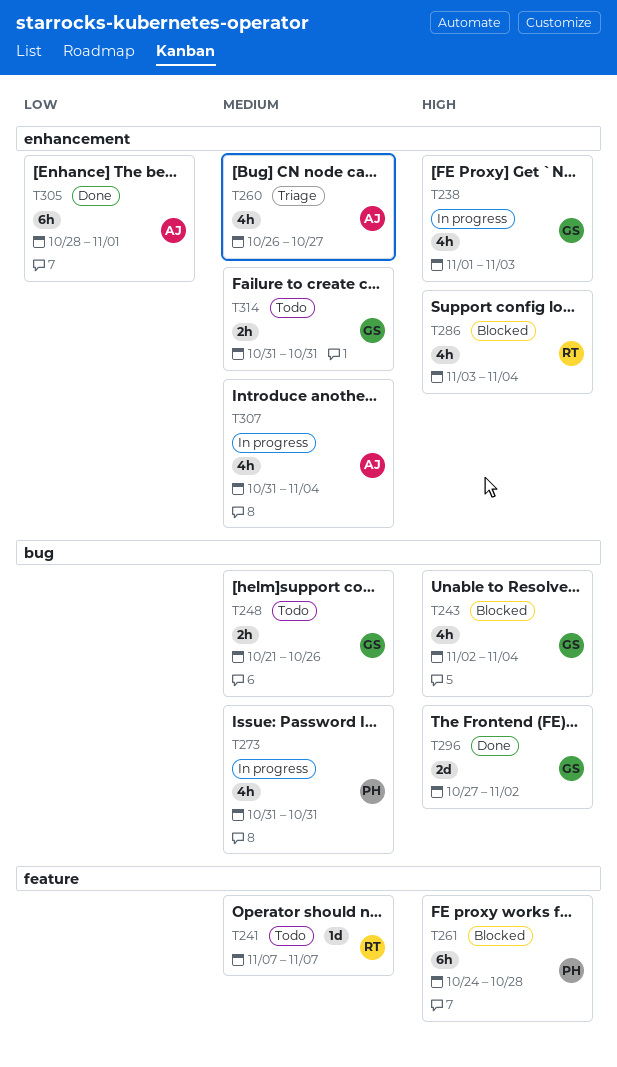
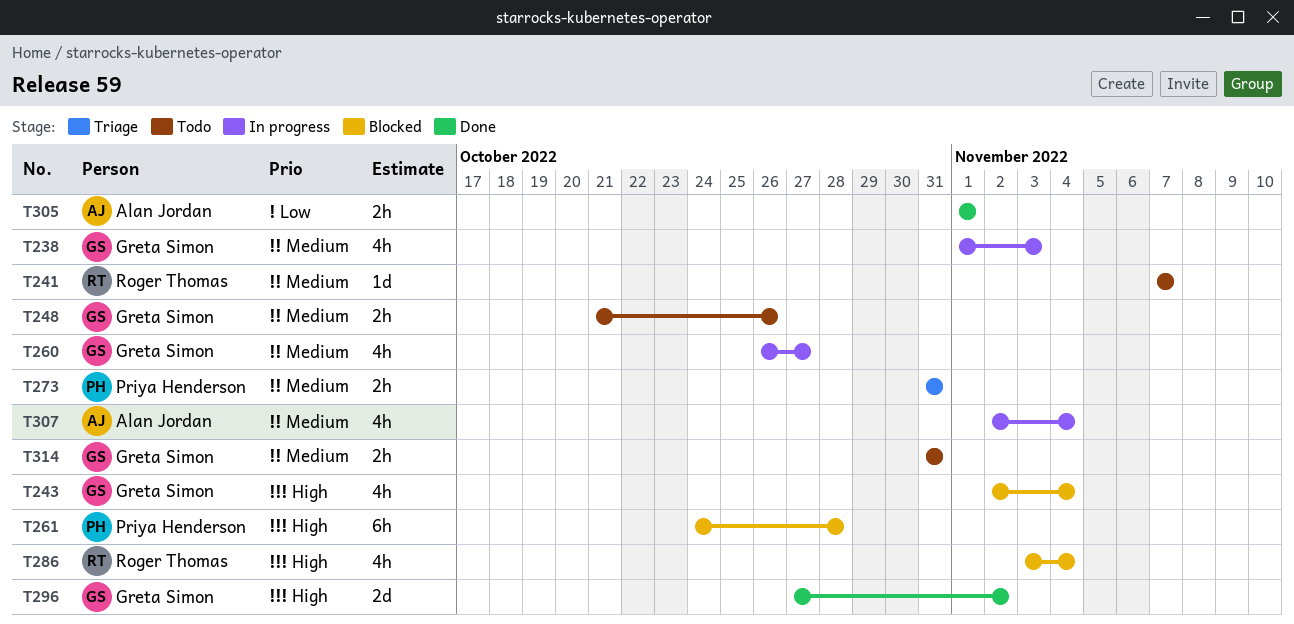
T238, priority: High -> Medium
T260, status: Triage -> In progress
T260, owner: Alan Jordan -> Greta Simon
T273, status: In progress -> Triage
T273, estimate: 4h -> 2h
T305, estimate: 6h -> 2h
T305, start: Oct 28 -> Nov 1
T307, start: Oct 31 -> Nov 2

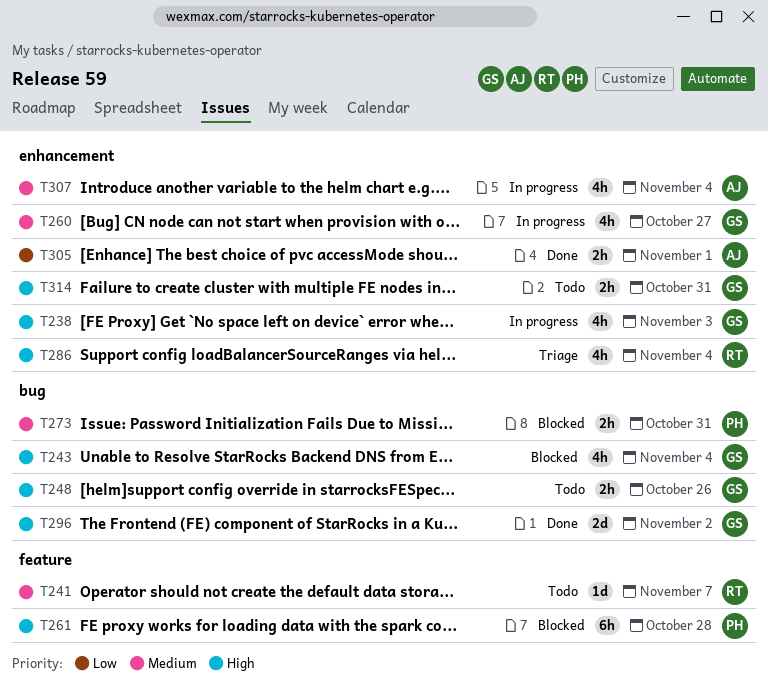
T238, priority: Medium -> High
T248, priority: Medium -> High
T273, status: Triage -> Blocked
T286, status: Blocked -> Triage
T314, priority: Medium -> High

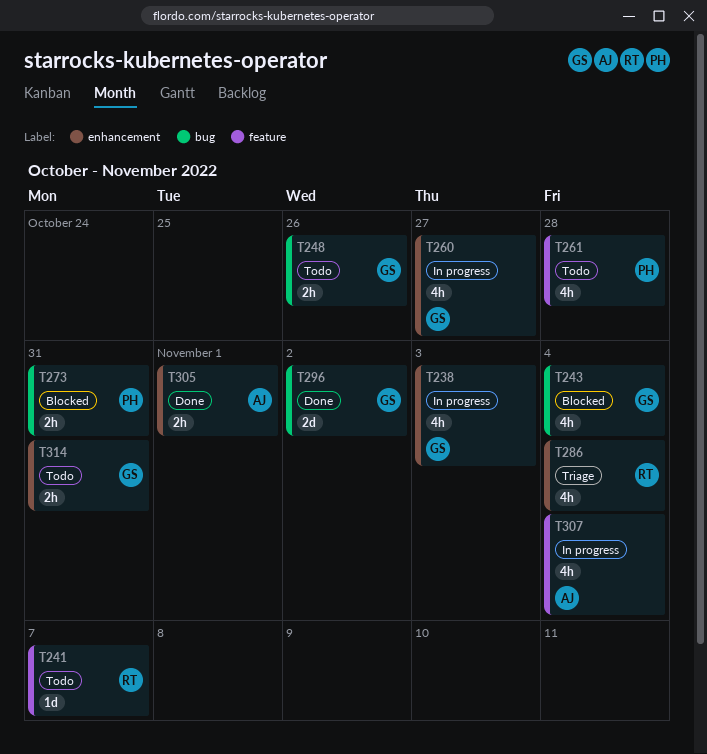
T261, status: Blocked -> Todo
T261, estimate: 6h -> 4h
T307, label: enhancement -> feature

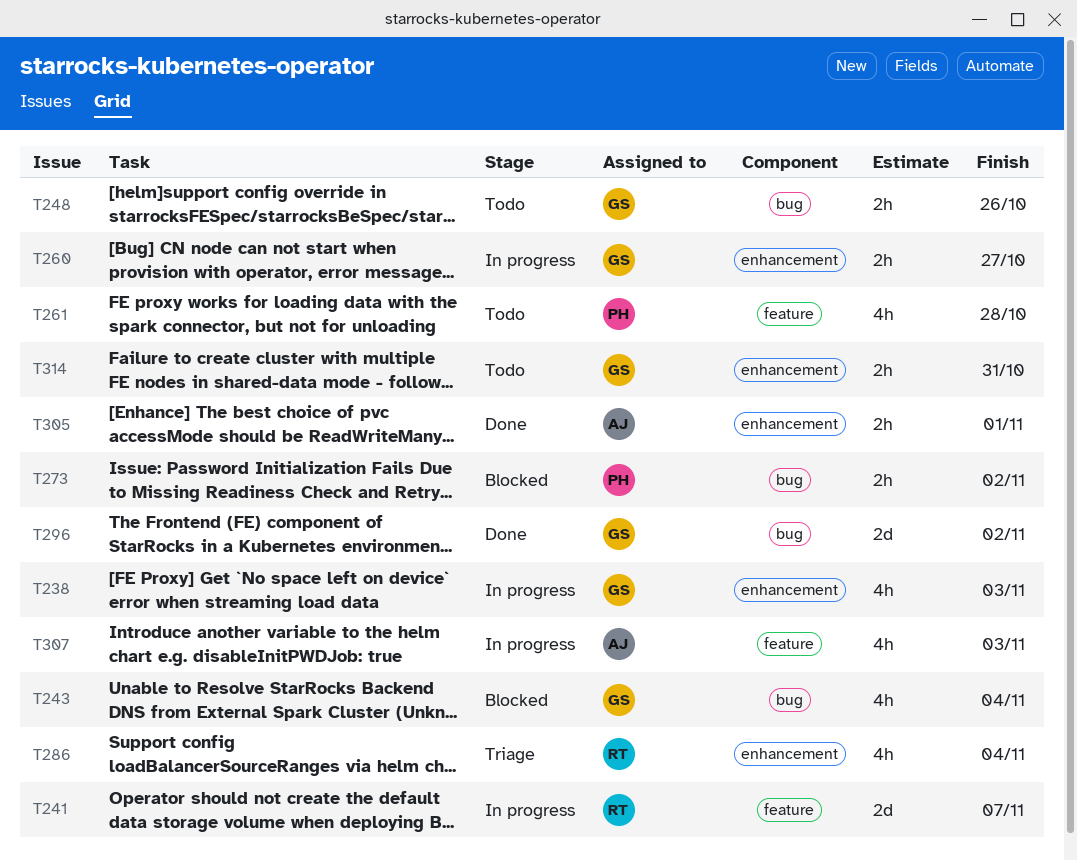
T241, status: Todo -> In progress
T241, estimate: 1d -> 2d
T260, estimate: 4h -> 2h
T273, due: Oct 31 -> Nov 2
T307, due: Nov 4 -> Nov 3

